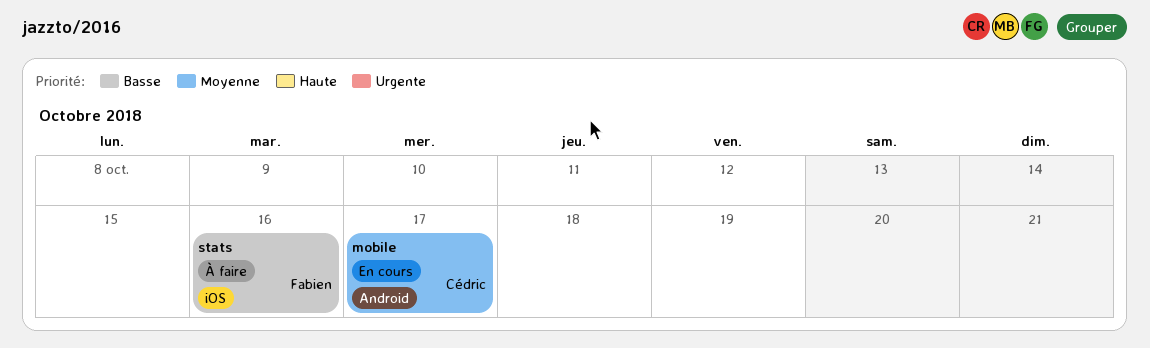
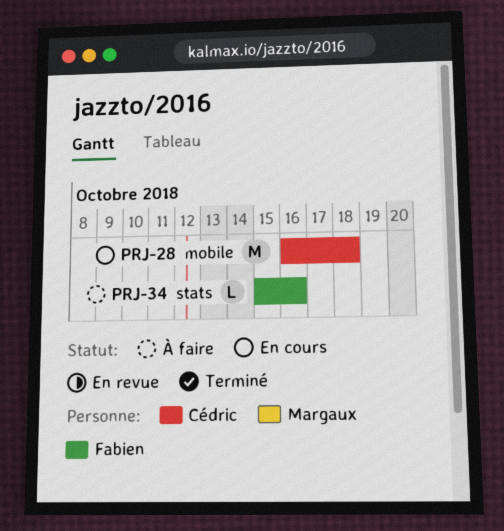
mobile, due: Oct 17 -> Oct 18

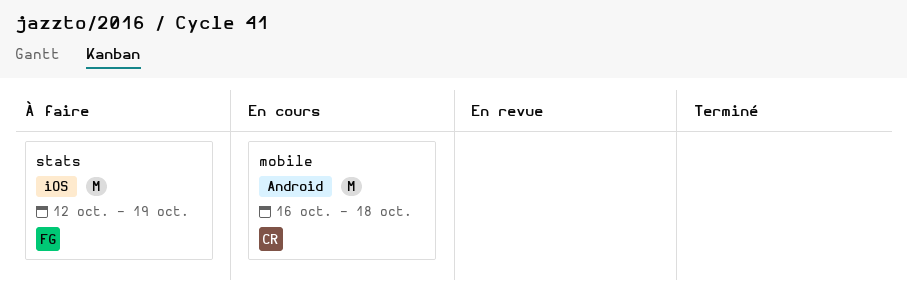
stats, estimate: L -> M
stats, start: Oct 15 -> Oct 12
stats, due: Oct 16 -> Oct 19

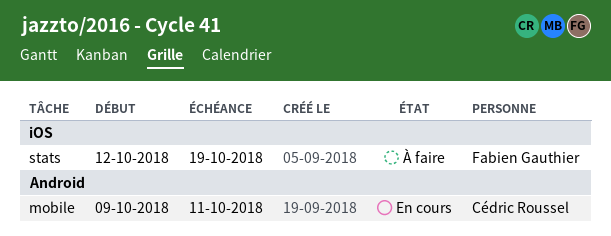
mobile, start: Oct 16 -> Oct 9
mobile, due: Oct 18 -> Oct 11

